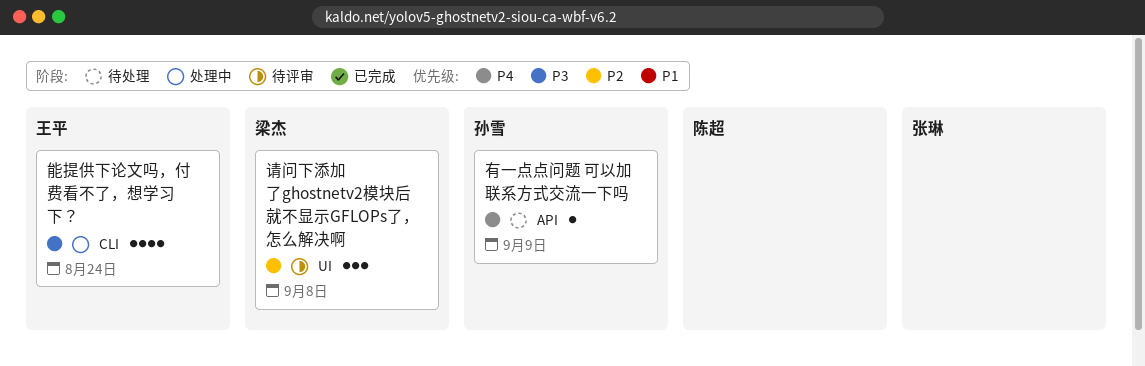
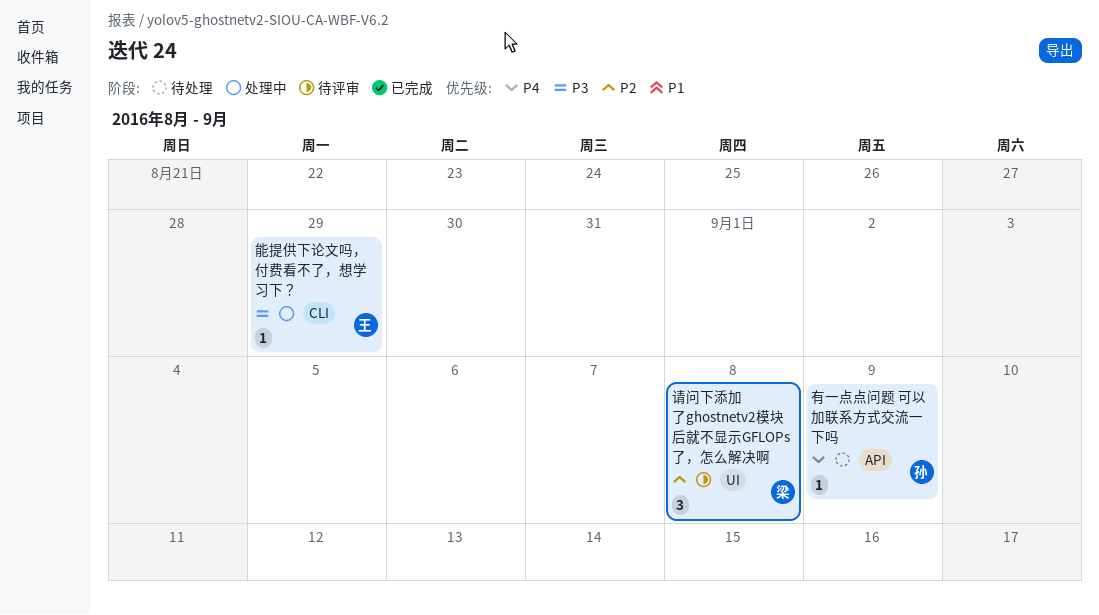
能提供下论文吗，付费看不了，想学习下？, estimate: 4 -> 1
能提供下论文吗，付费看不了，想学习下？, due: Aug 24 -> Aug 29

